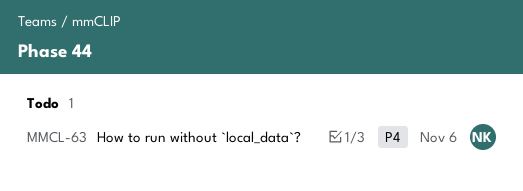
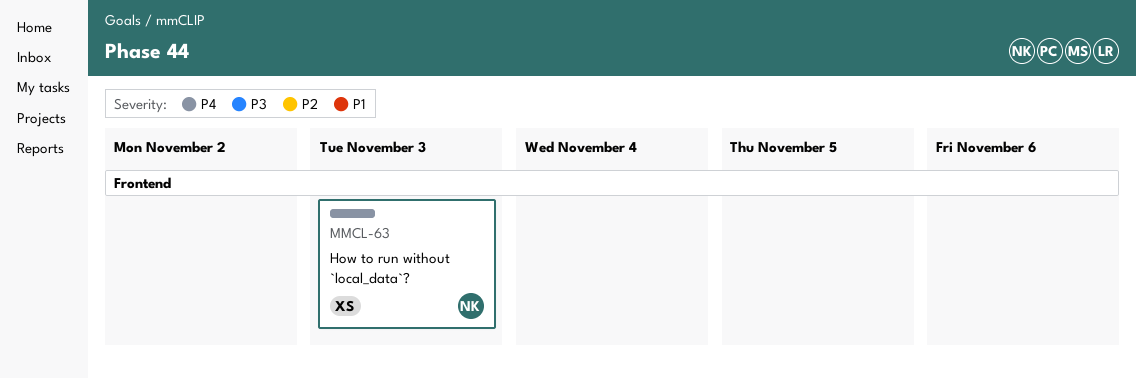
MMCL-63, due: Nov 6 -> Nov 3

